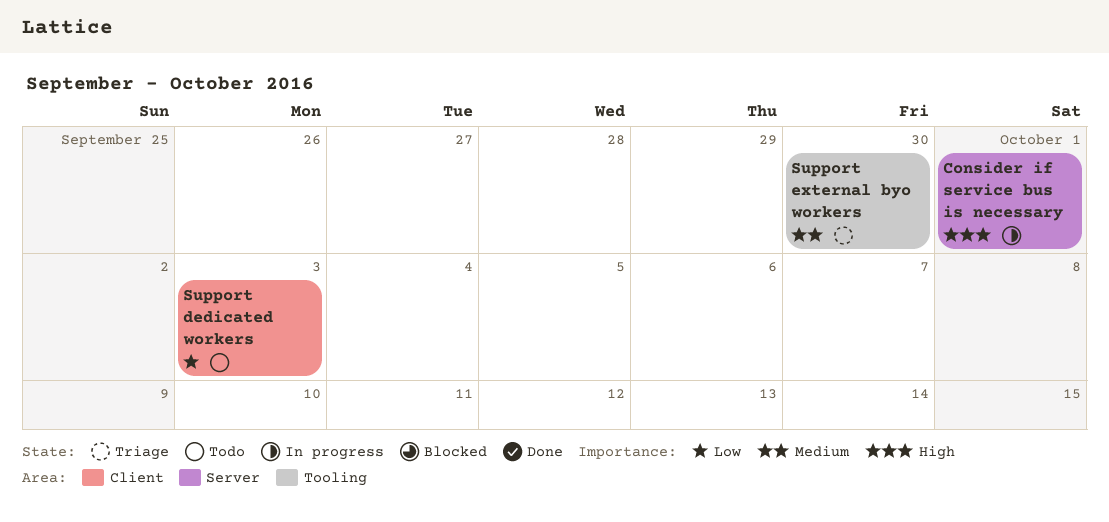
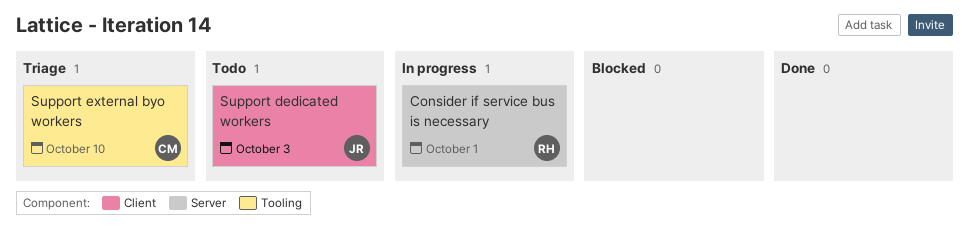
Support external byo workers, due: Sep 30 -> Oct 10

